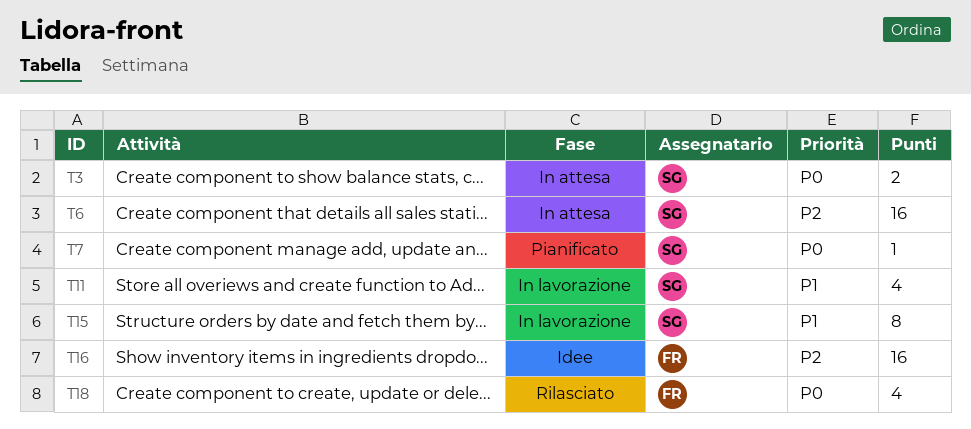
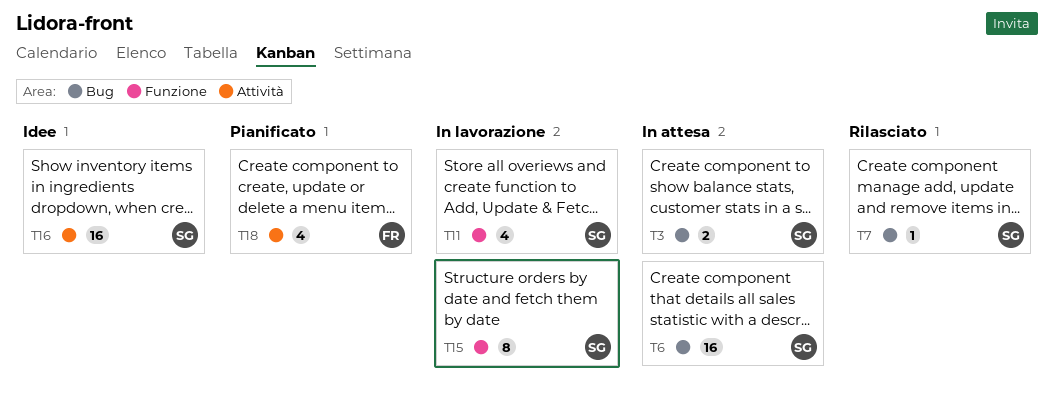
T7, status: Pianificato -> Rilasciato
T16, owner: FR -> SG
T18, status: Rilasciato -> Pianificato

